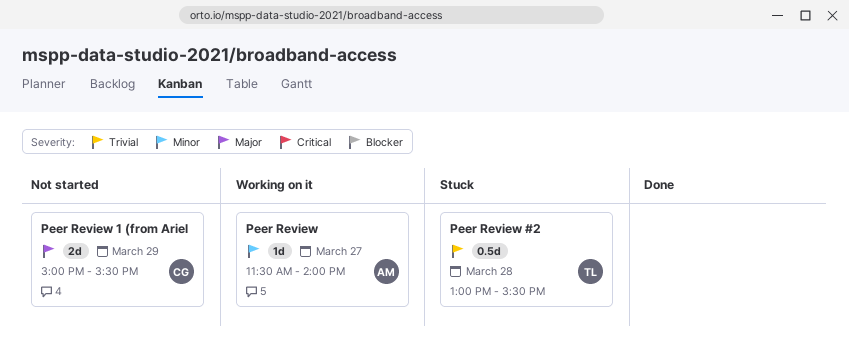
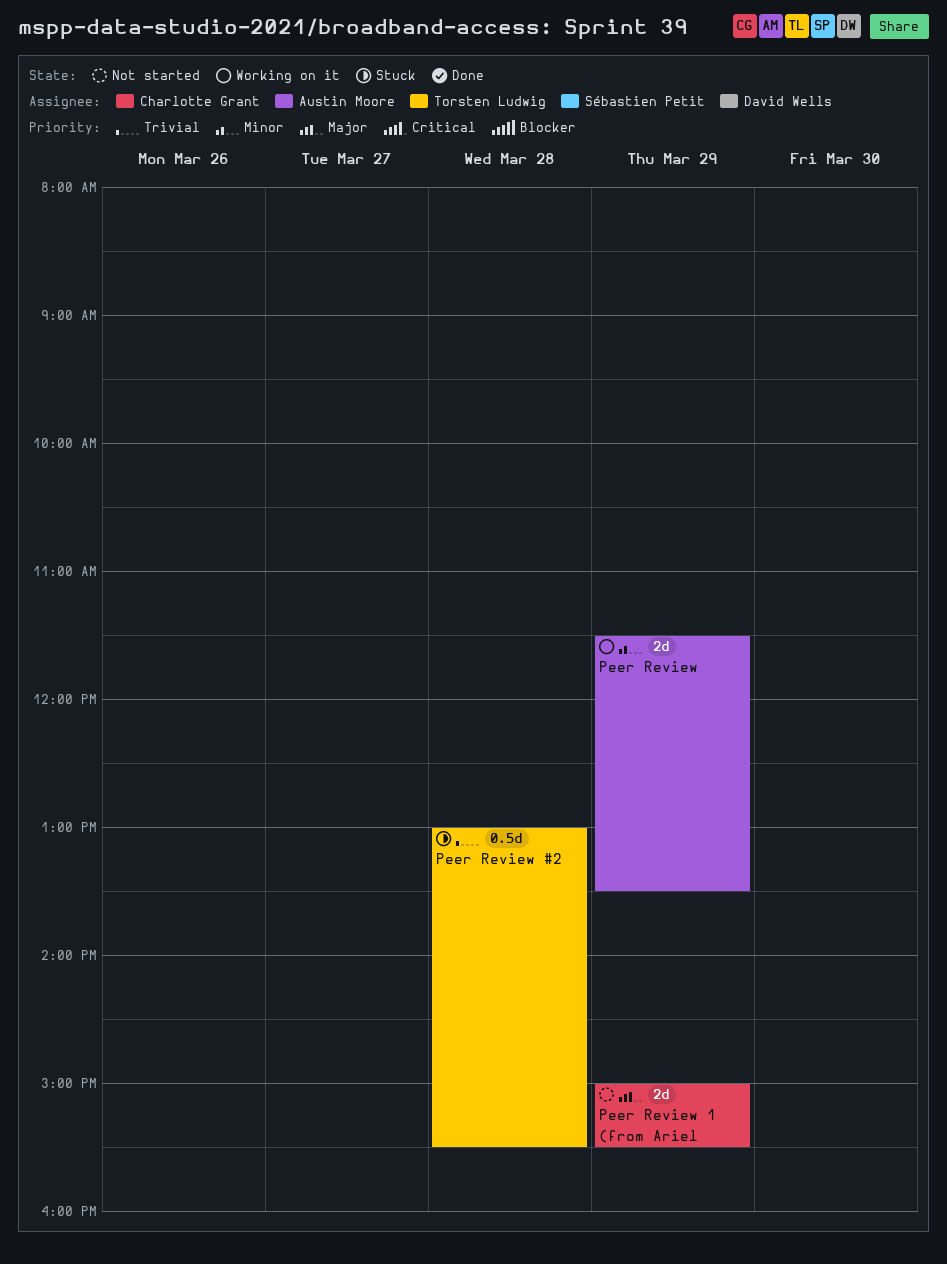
Peer Review, estimate: 1d -> 2d
Peer Review, day: Mar 27 -> Mar 29
Peer Review, ends: 14:00 -> 13:30

